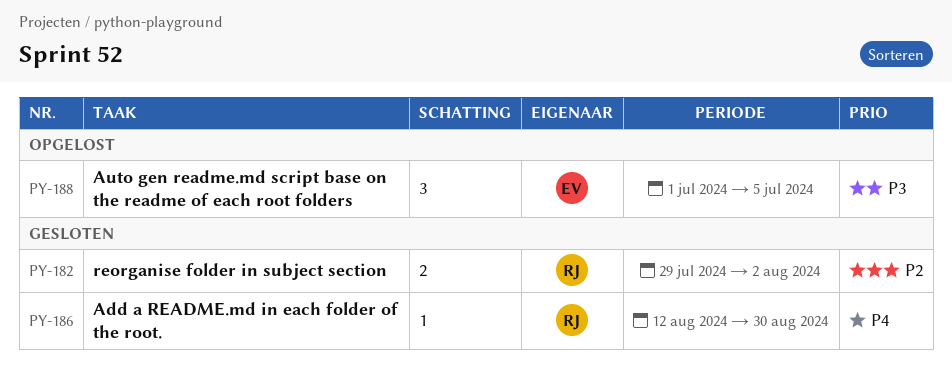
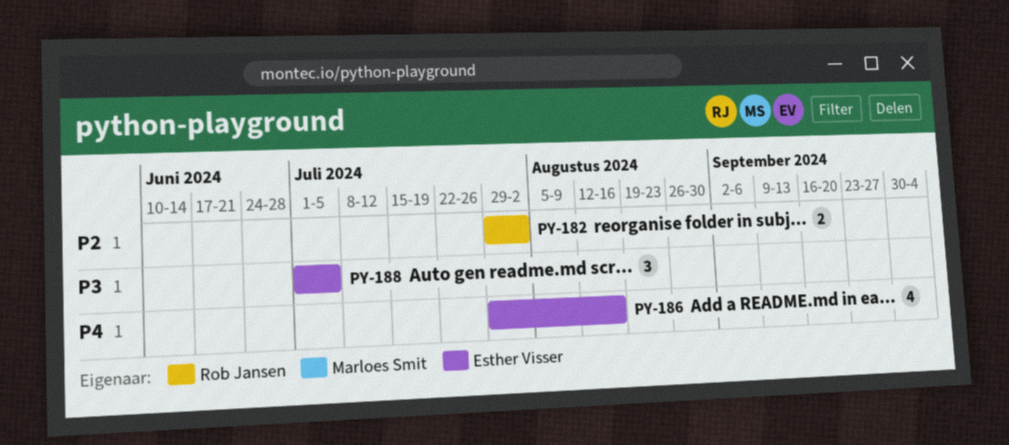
PY-186, owner: Rob Jansen -> Esther Visser
PY-186, estimate: 1 -> 4
PY-186, start: Aug 12 -> Jul 29
PY-186, due: Aug 30 -> Aug 16

